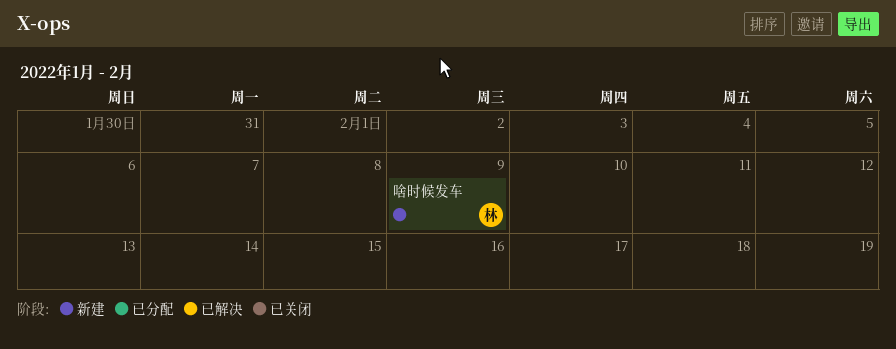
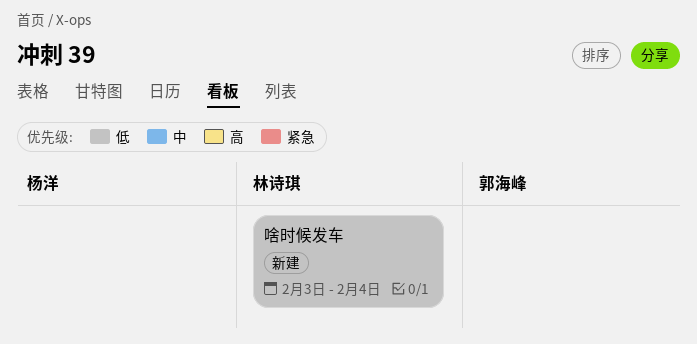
啥时候发车, due: Feb 9 -> Feb 4

